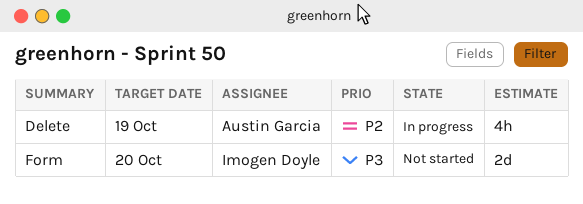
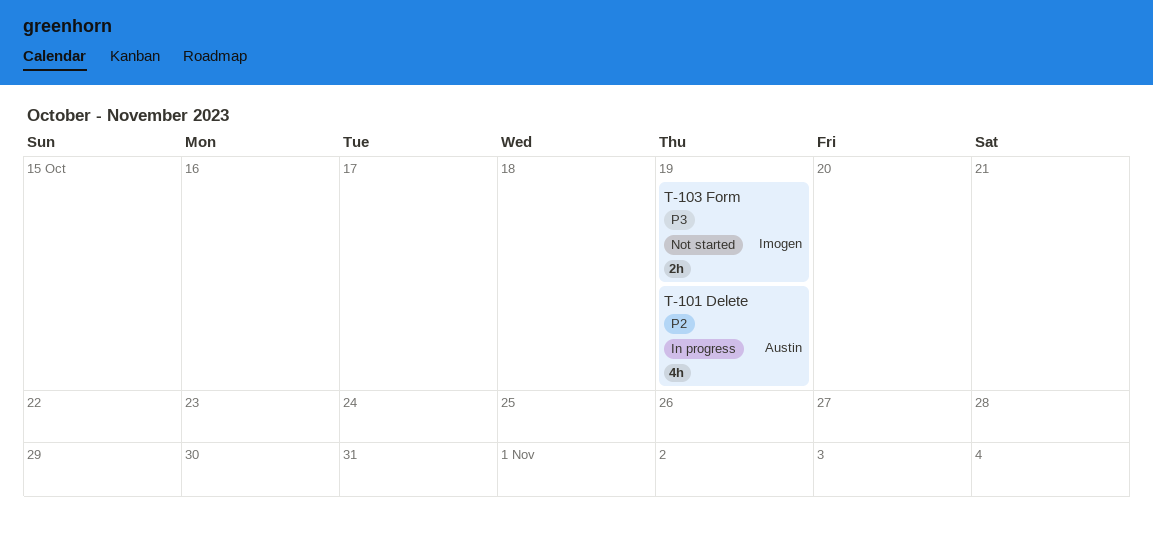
Form, estimate: 2d -> 2h
Form, due: Oct 20 -> Oct 19

